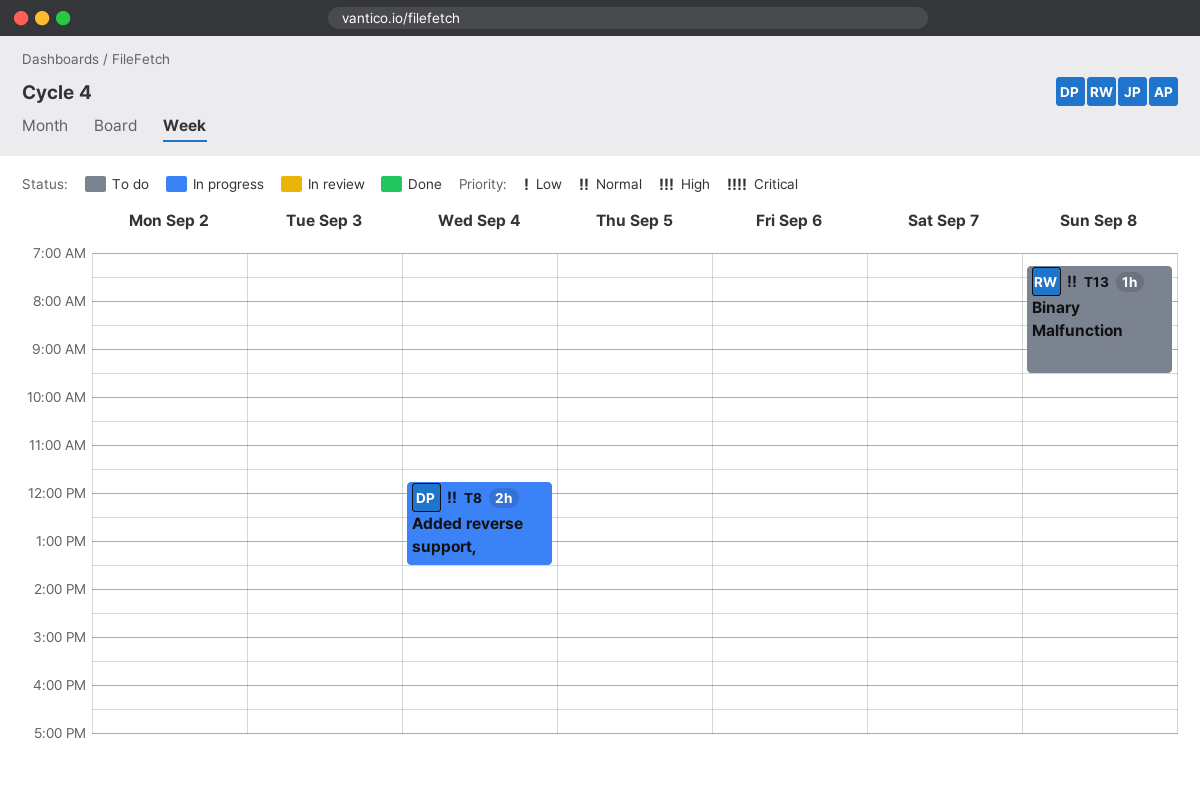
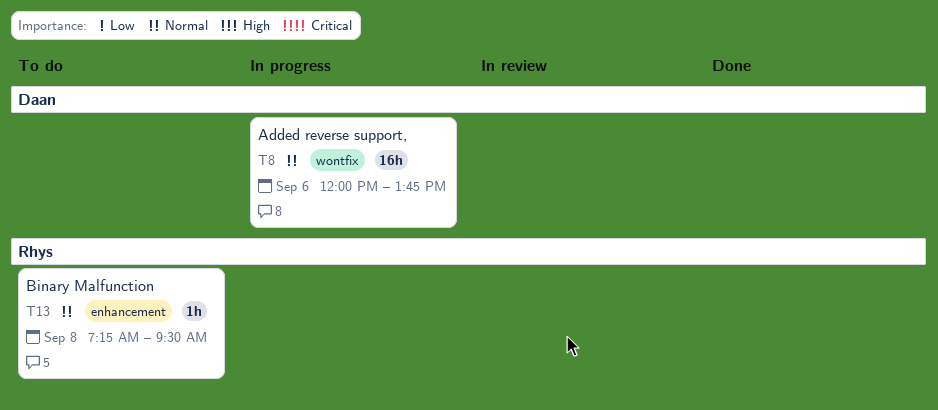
T8, estimate: 2h -> 16h
T8, day: Sep 4 -> Sep 6
T8, begins: 11:45 -> 12:00
T8, ends: 13:30 -> 13:45

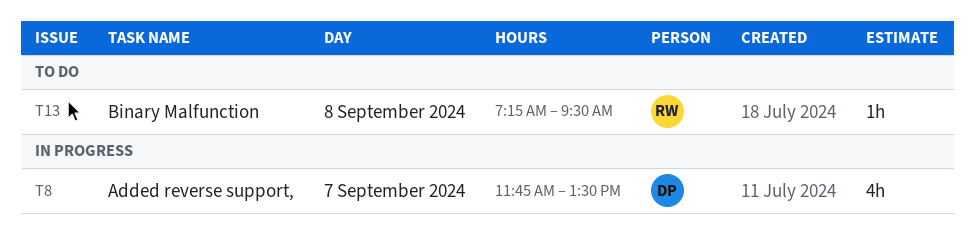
T8, estimate: 16h -> 4h
T8, day: Sep 6 -> Sep 7
T8, begins: 12:00 -> 11:45
T8, ends: 13:45 -> 13:30

